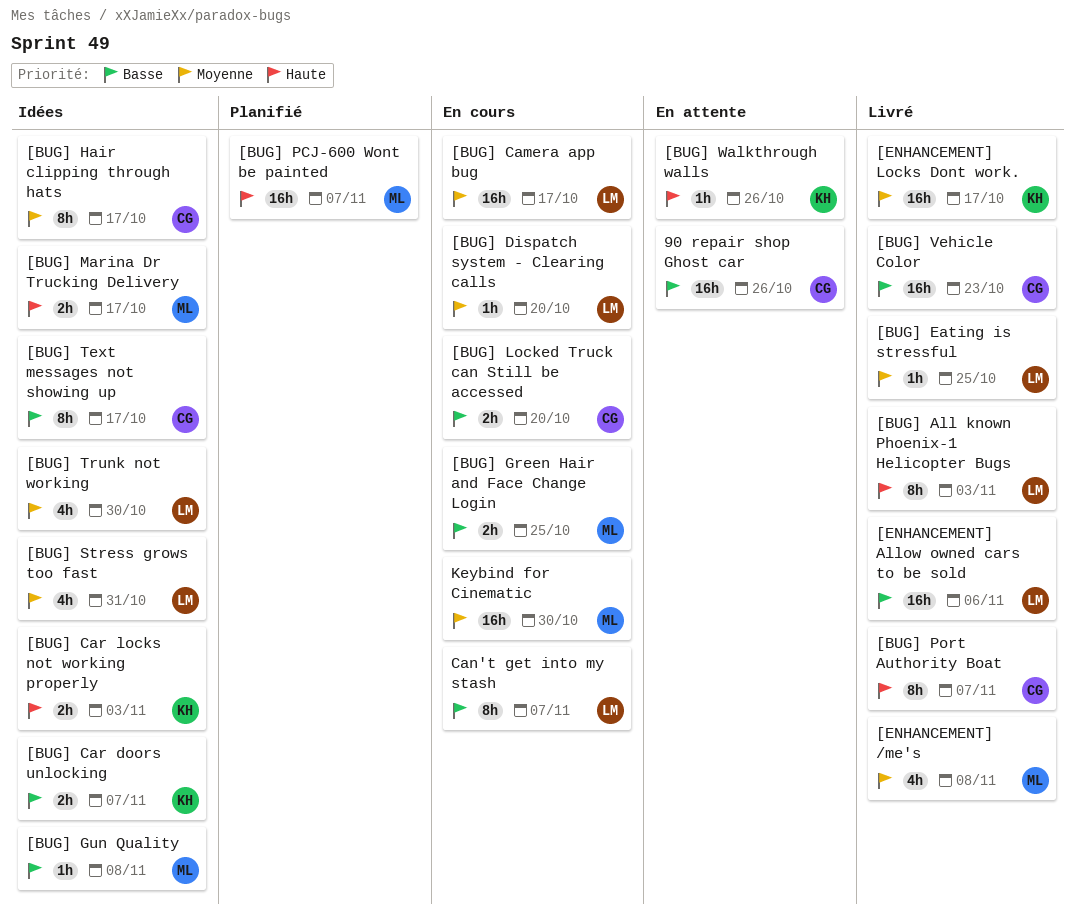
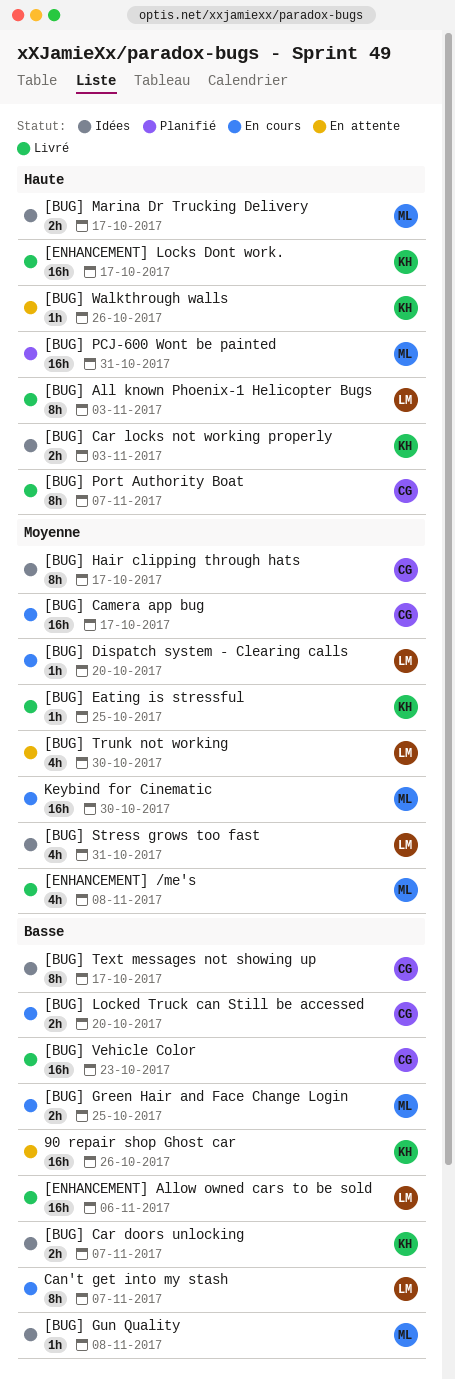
90 repair shop Ghost car, owner: CG -> KH
[BUG] Camera app bug, owner: LM -> CG
[BUG] Eating is stressful, owner: LM -> KH
[BUG] PCJ-600 Wont be painted, due: Nov 7 -> Oct 31
[BUG] Trunk not working, status: Idées -> En attente
[ENHANCEMENT] Locks Dont work., priority: Moyenne -> Haute

